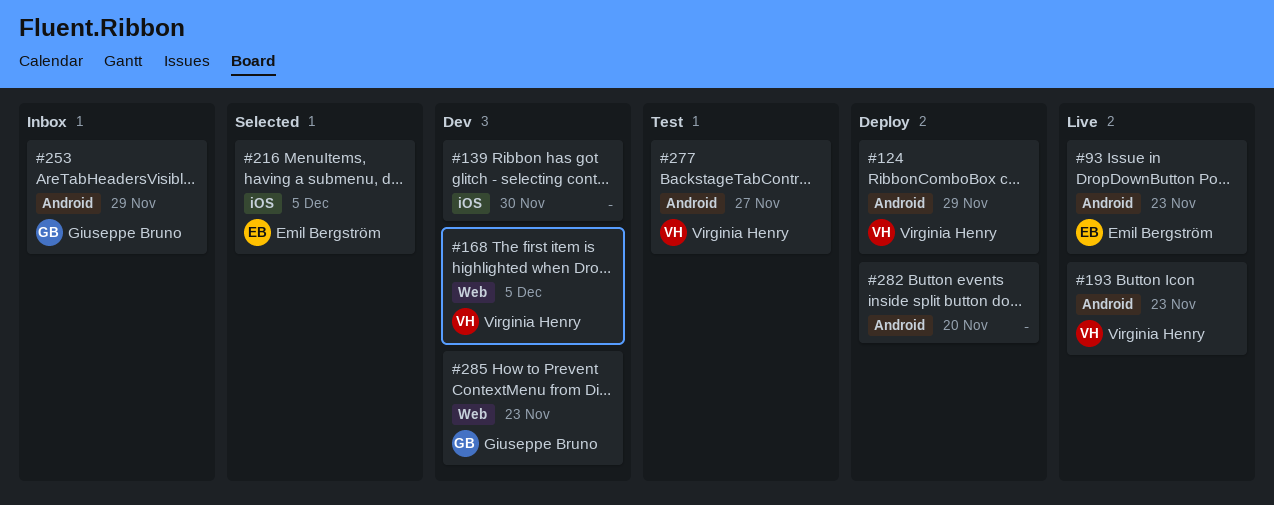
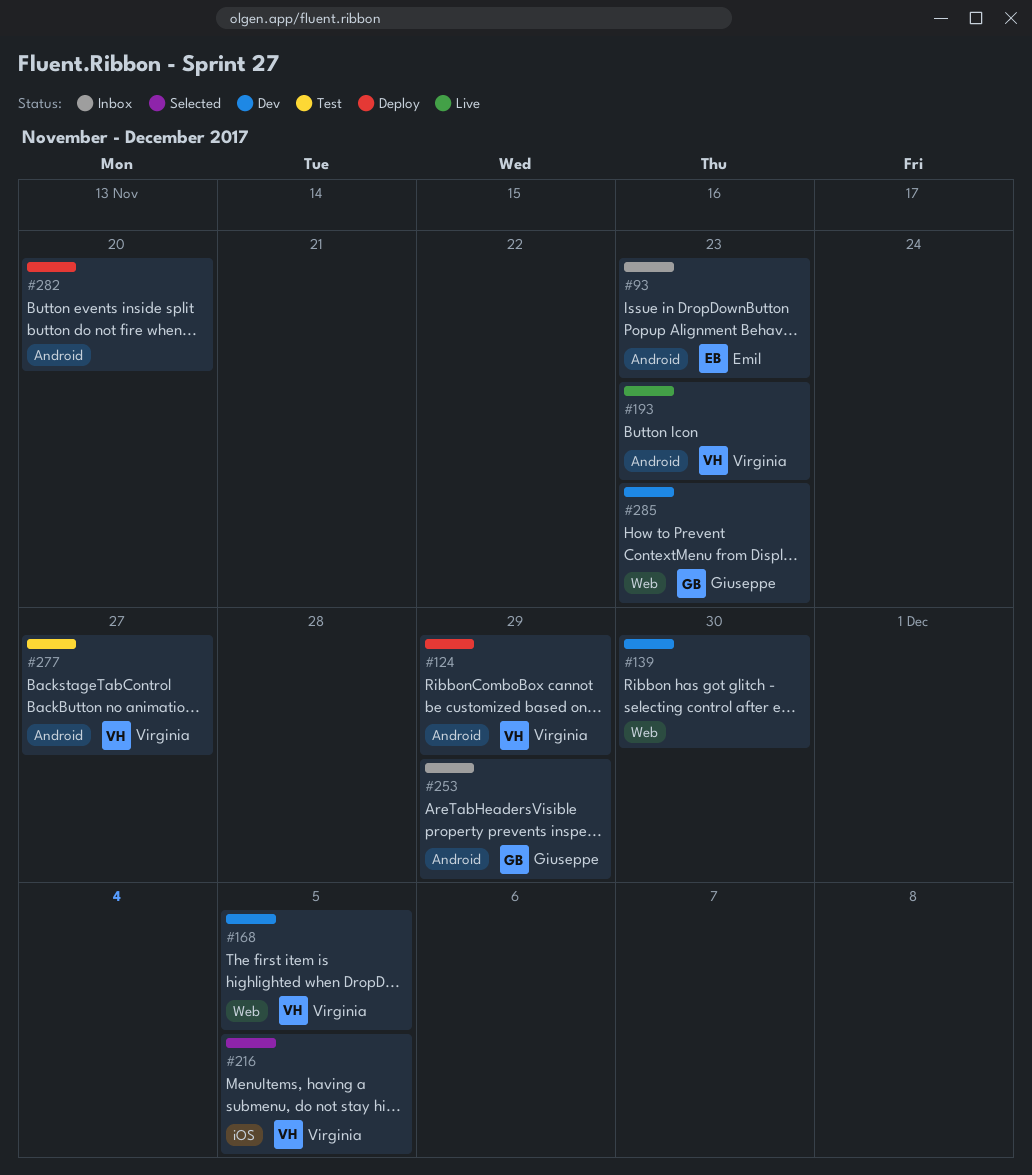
#93, status: Live -> Inbox
#139, label: iOS -> Web
#216, owner: Emil Bergström -> Virginia Henry

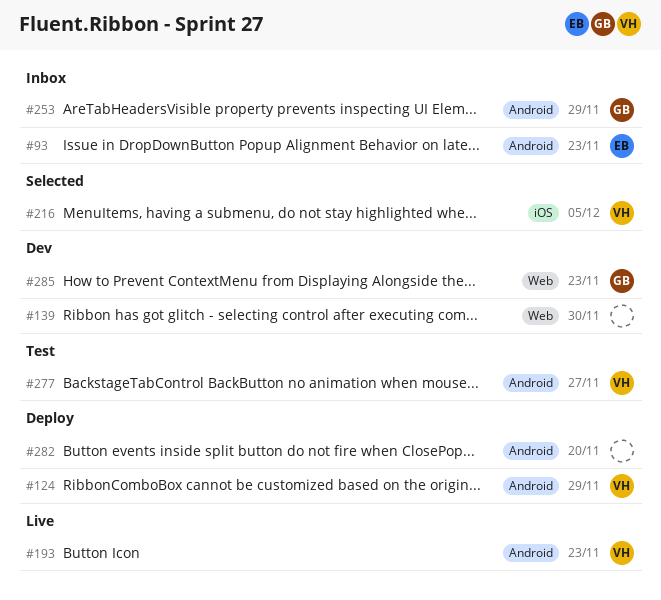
#168: present -> none

